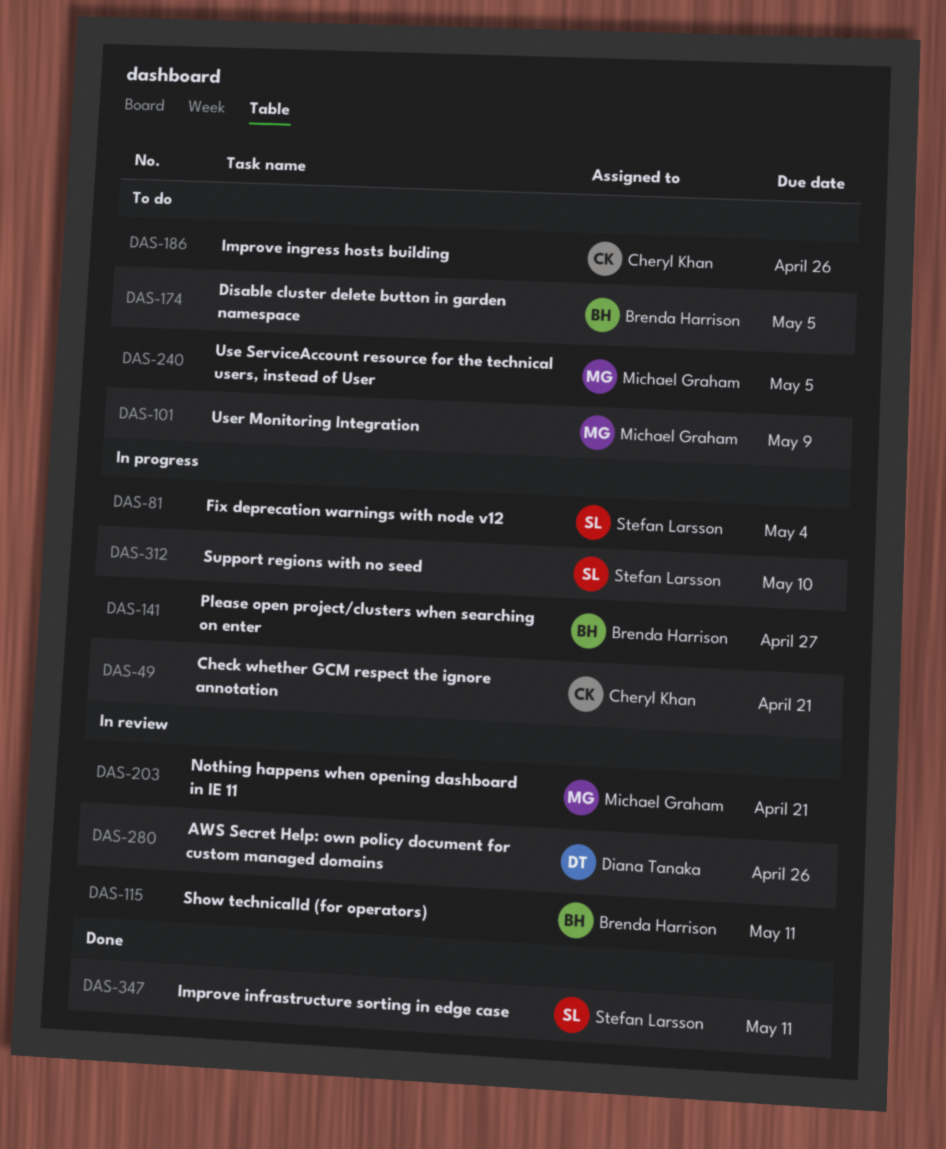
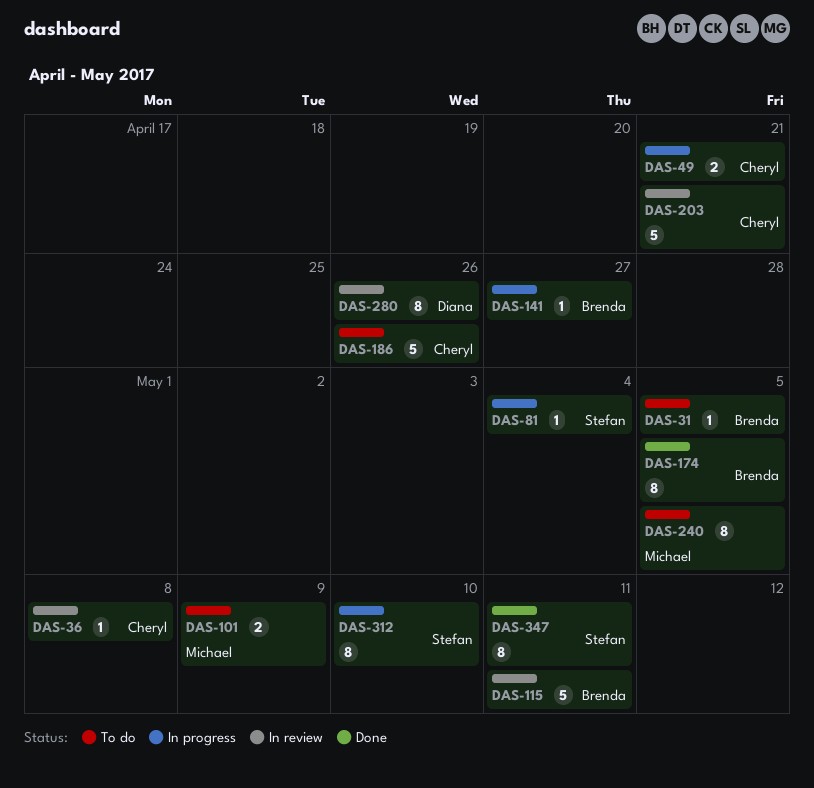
DAS-31: none -> present
DAS-36: none -> present
DAS-174, status: To do -> Done
DAS-203, owner: Michael Graham -> Cheryl Khan

